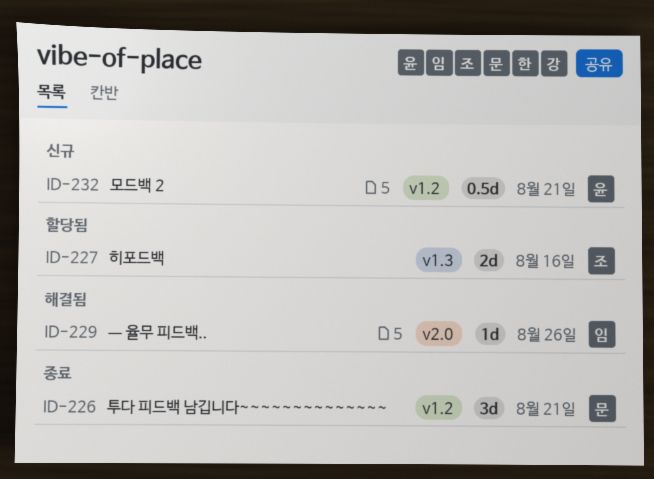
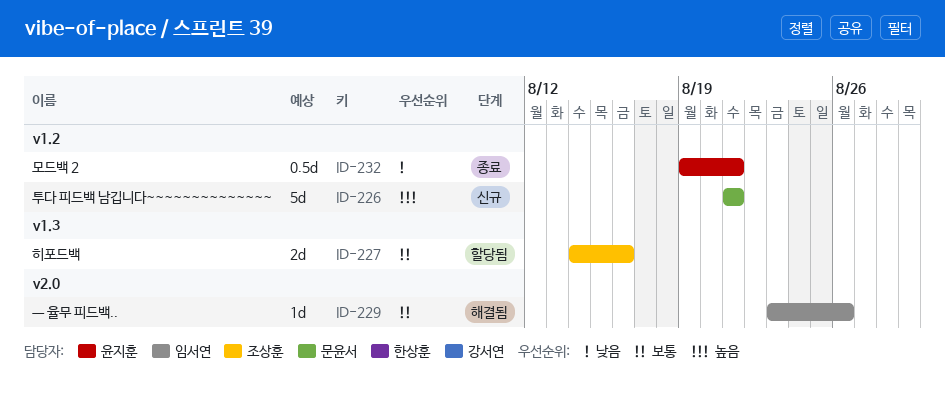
ID-226, status: 종료 -> 신규
ID-226, estimate: 3d -> 5d
ID-232, status: 신규 -> 종료

